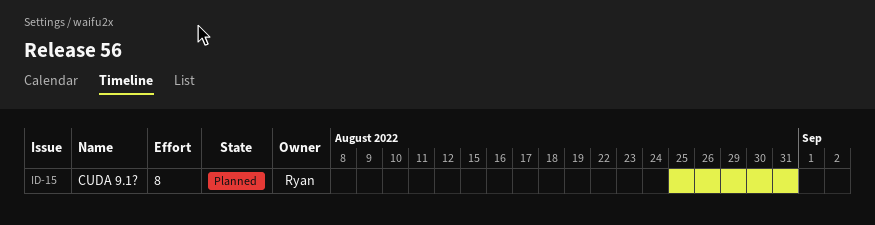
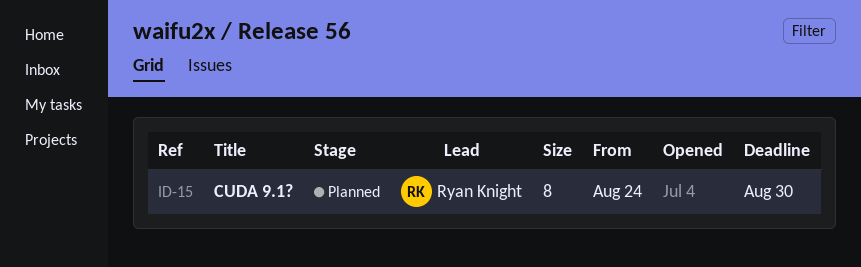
ID-15, start: Aug 25 -> Aug 24
ID-15, due: Aug 31 -> Aug 30

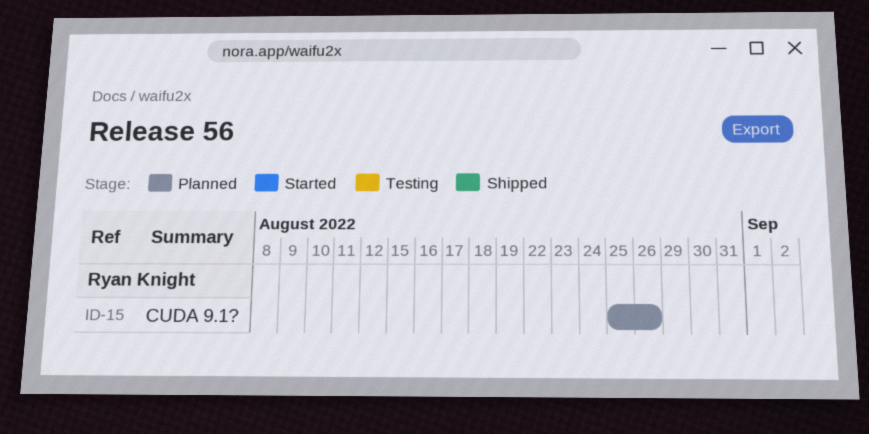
ID-15, start: Aug 24 -> Aug 25
ID-15, due: Aug 30 -> Aug 26

